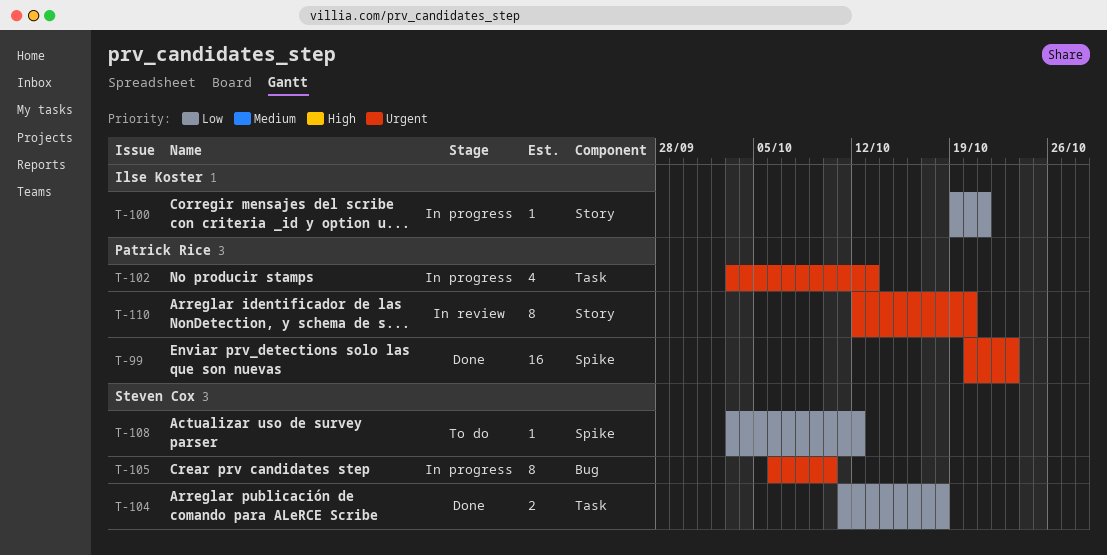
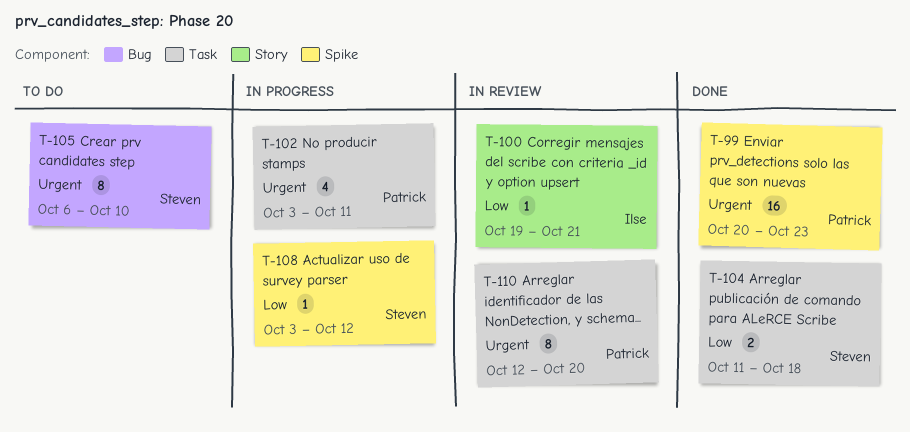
T-100, status: In progress -> In review
T-102, due: Oct 13 -> Oct 11
T-105, status: In progress -> To do
T-108, status: To do -> In progress
T-110, label: Story -> Task

